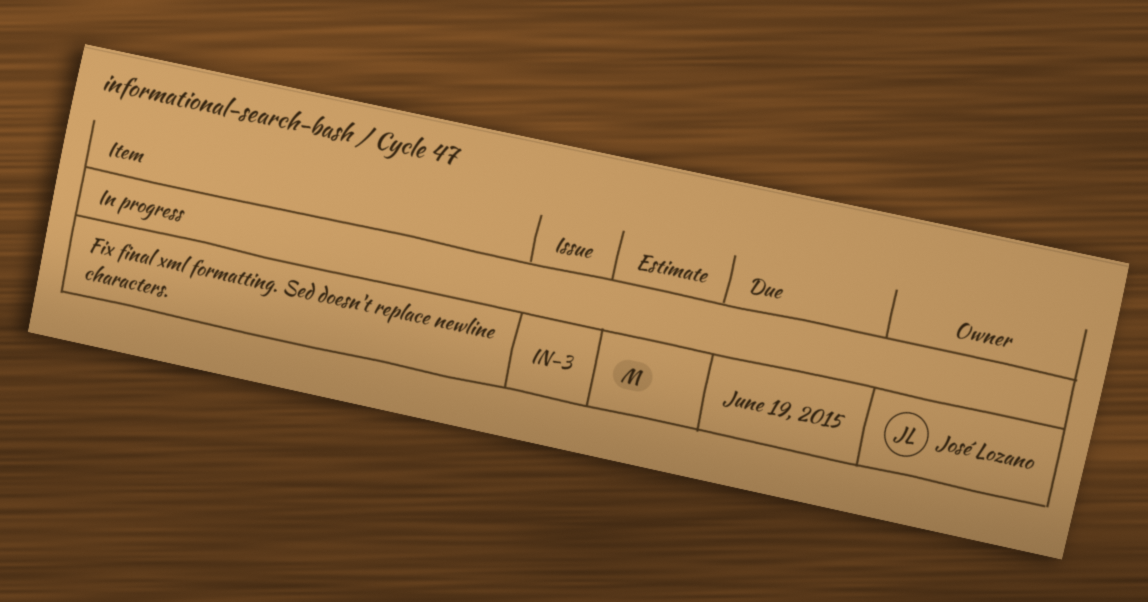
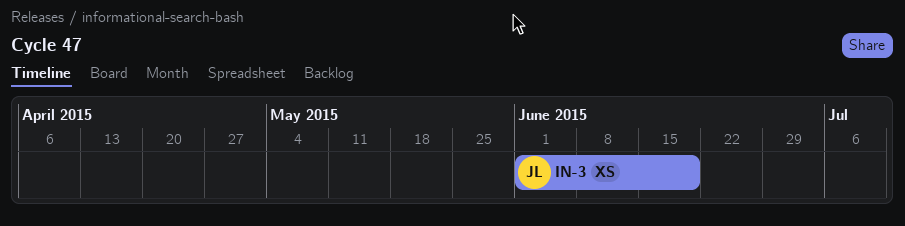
IN-3, estimate: M -> XS

